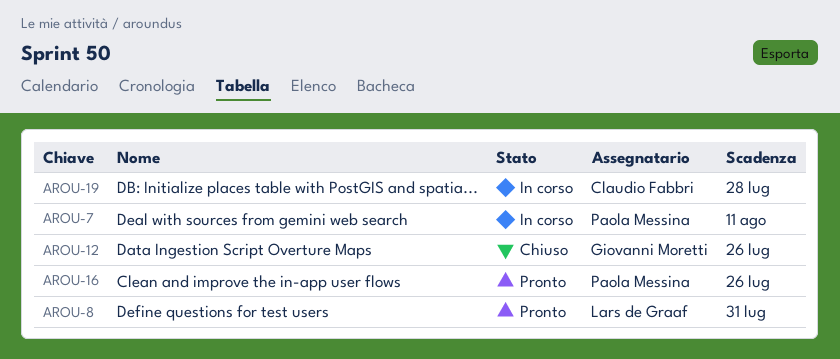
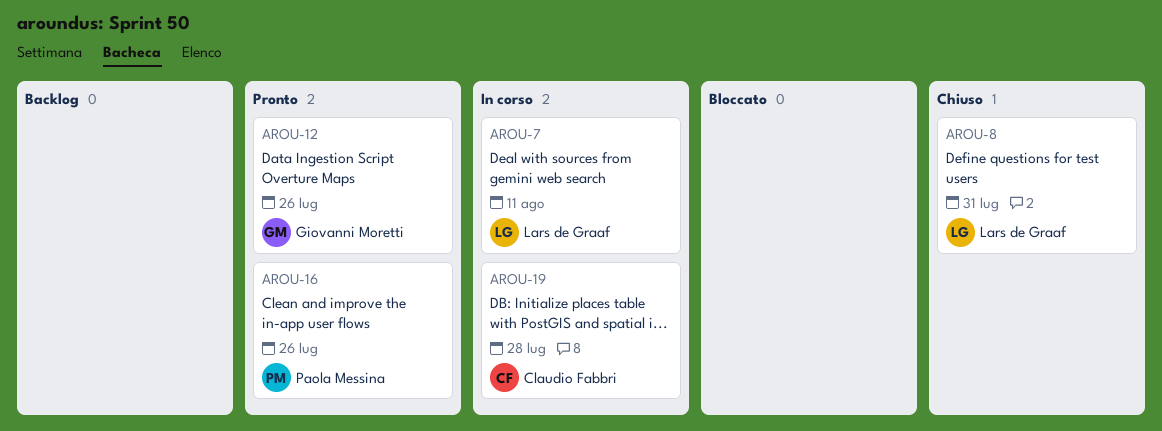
AROU-7, owner: Paola Messina -> Lars de Graaf
AROU-8, status: Pronto -> Chiuso
AROU-12, status: Chiuso -> Pronto

